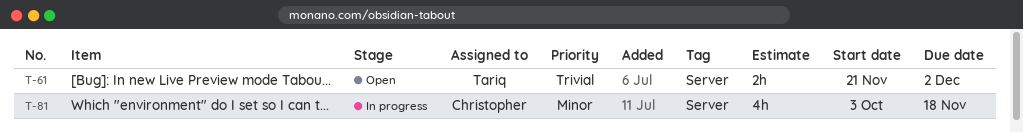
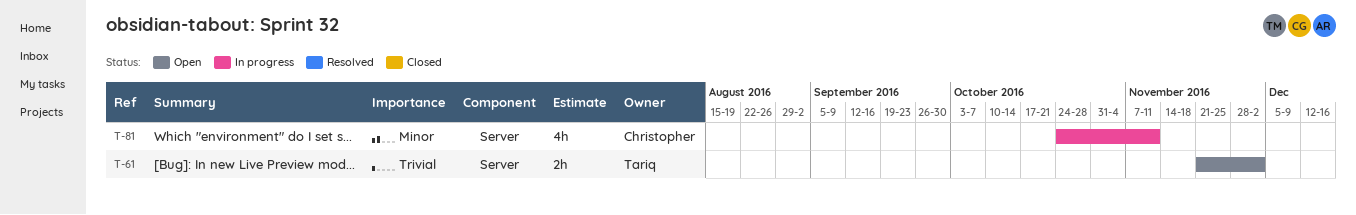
T-81, start: Oct 3 -> Oct 24
T-81, due: Nov 18 -> Nov 11

